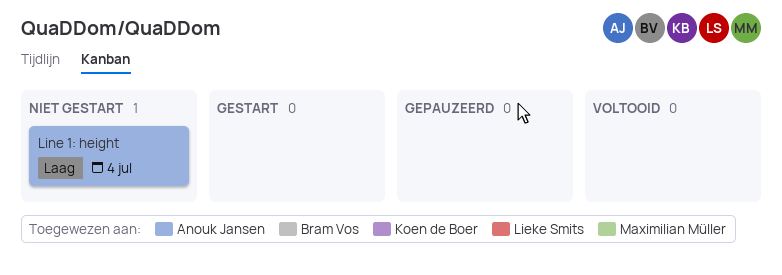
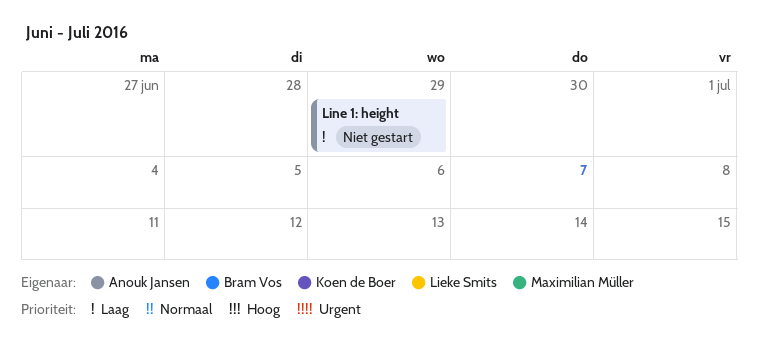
Line 1: height, due: Jul 4 -> Jun 29

